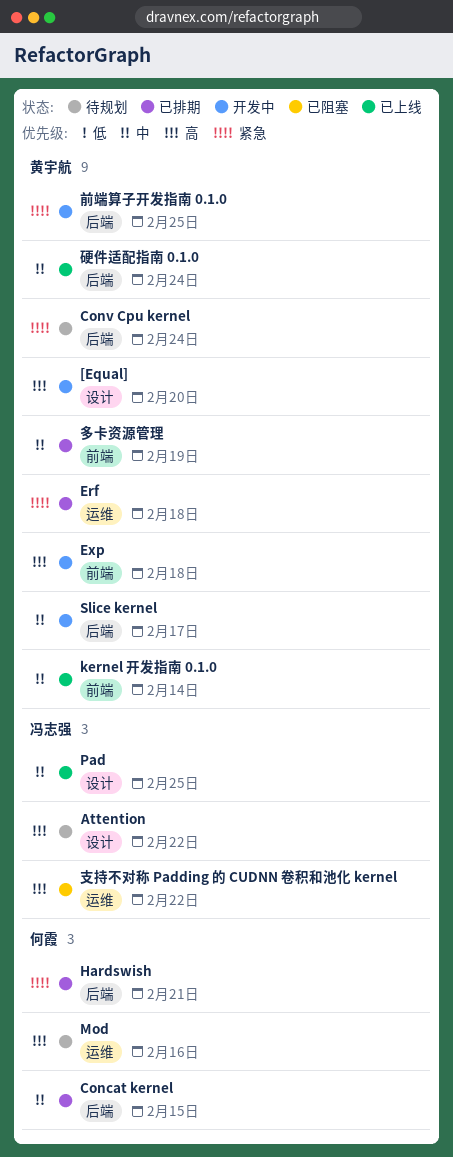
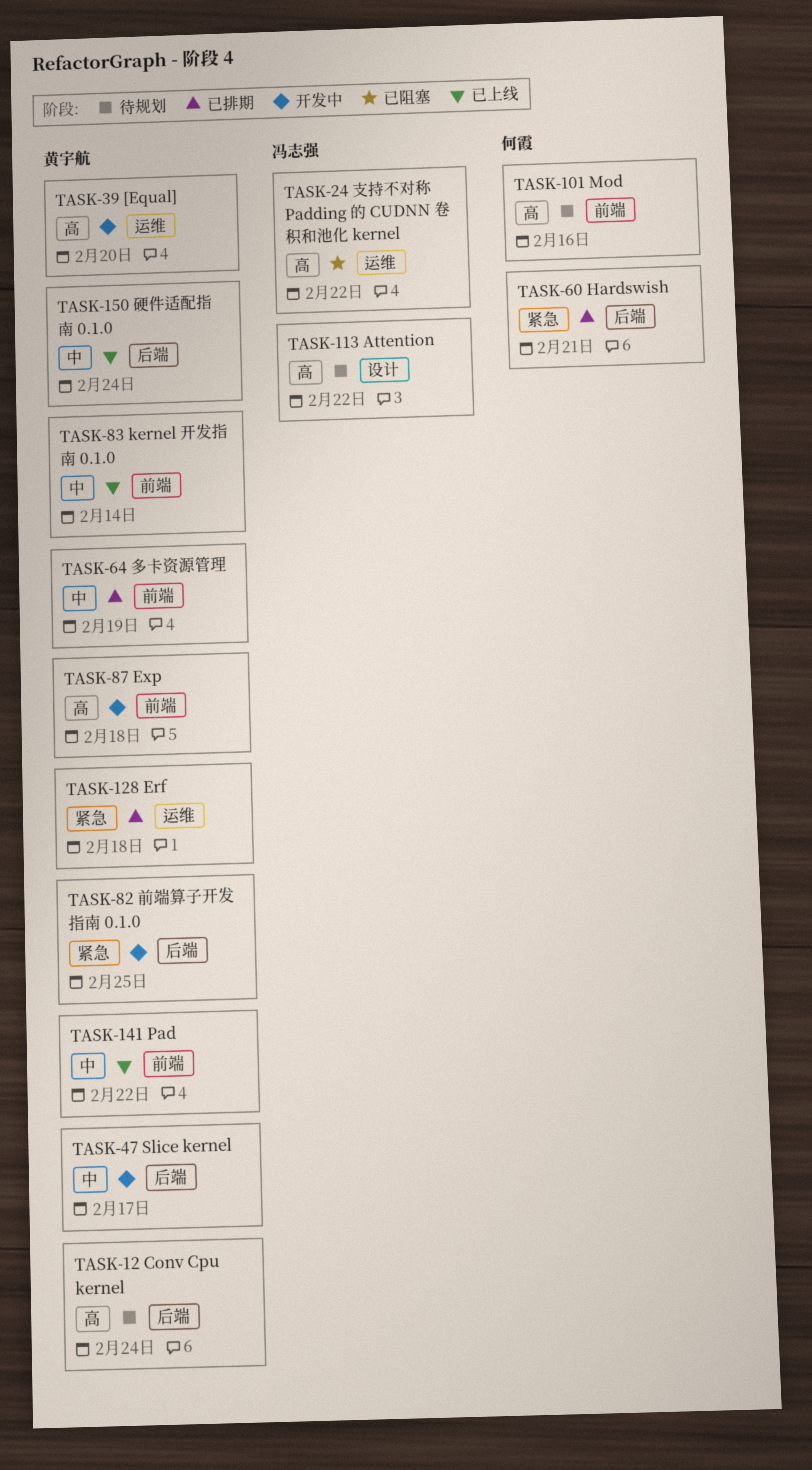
[Equal], label: 设计 -> 运维
Concat kernel: present -> none
Conv Cpu kernel, priority: 紧急 -> 高
Mod, label: 运维 -> 前端
Pad, owner: 冯志强 -> 黄宇航
Pad, label: 设计 -> 前端
Pad, due: Feb 25 -> Feb 22

